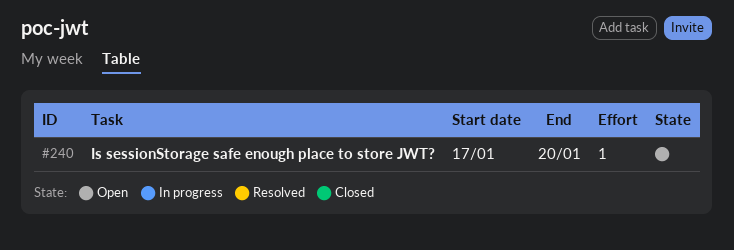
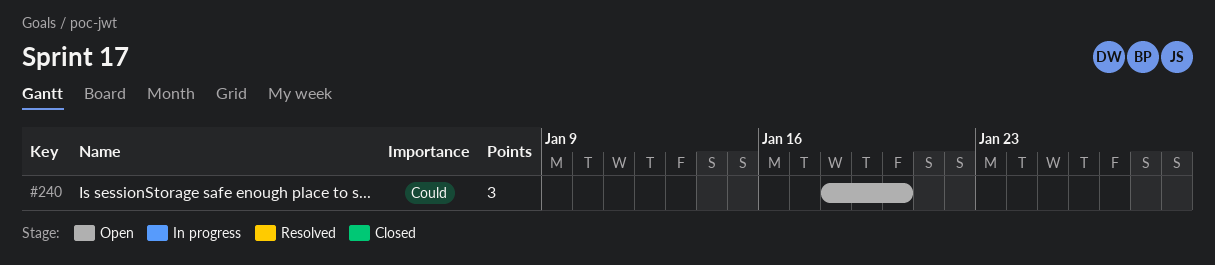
#240, estimate: 1 -> 3
#240, start: Jan 17 -> Jan 18

